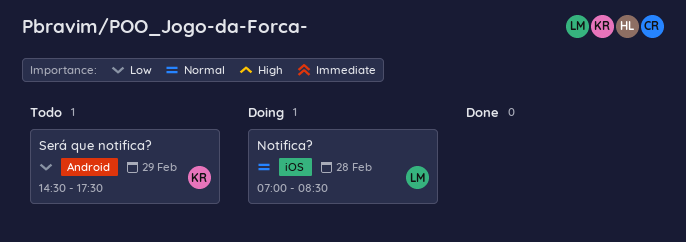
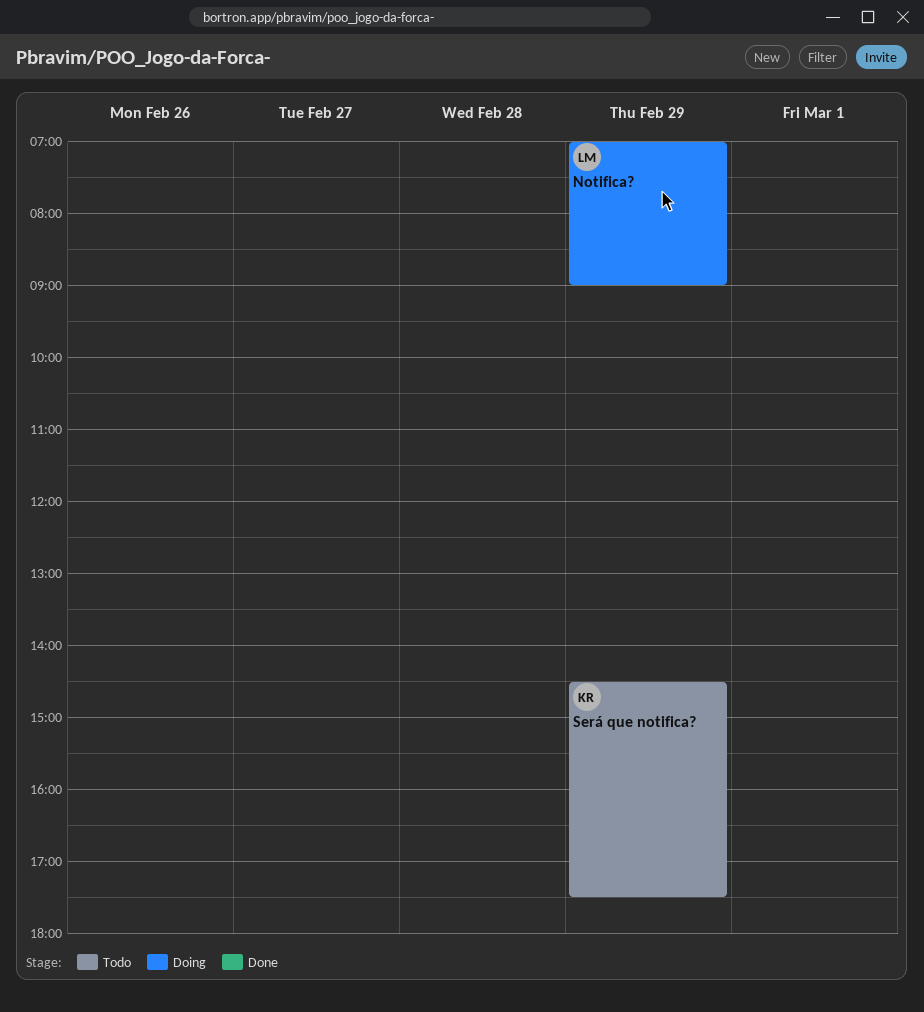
Notifica?, day: Feb 28 -> Feb 29
Notifica?, ends: 08:30 -> 09:00

